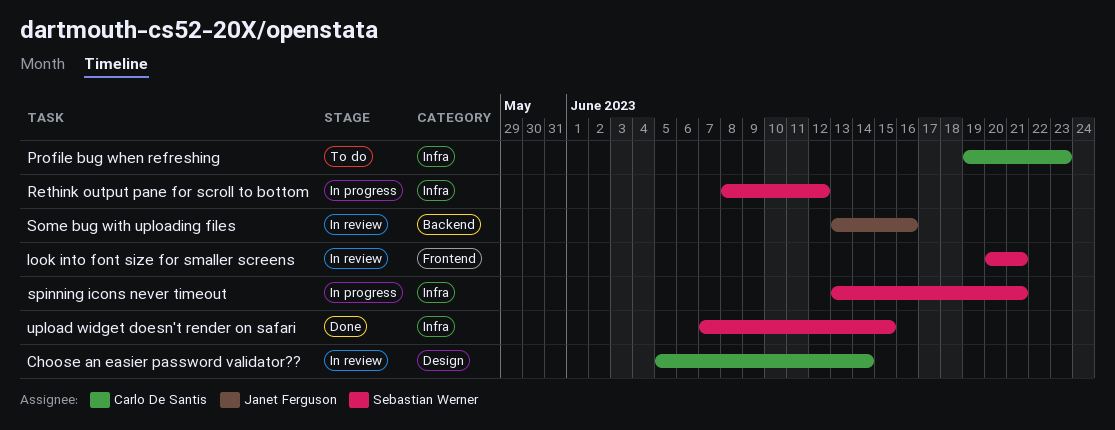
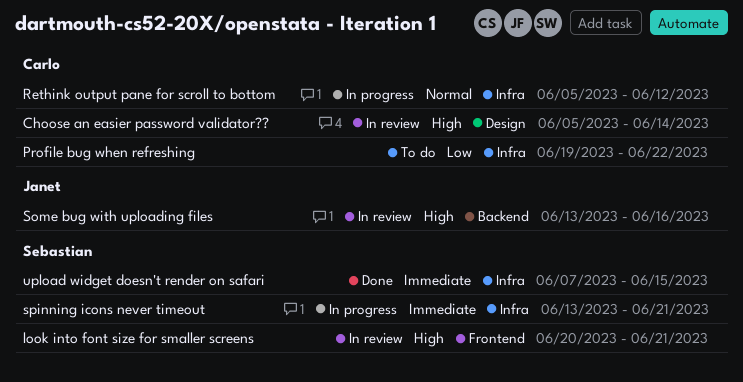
Profile bug when refreshing, due: Jun 23 -> Jun 22
Rethink output pane for scroll to bottom, owner: Sebastian Werner -> Carlo De Santis
Rethink output pane for scroll to bottom, start: Jun 8 -> Jun 5

